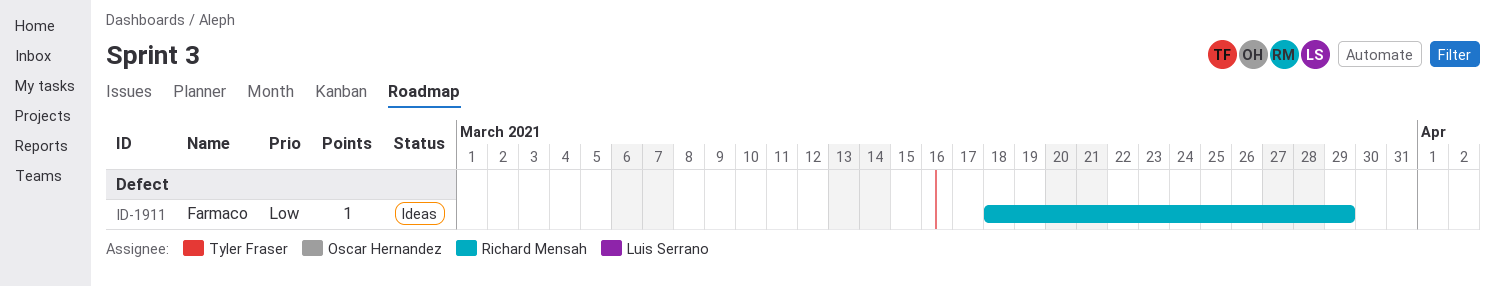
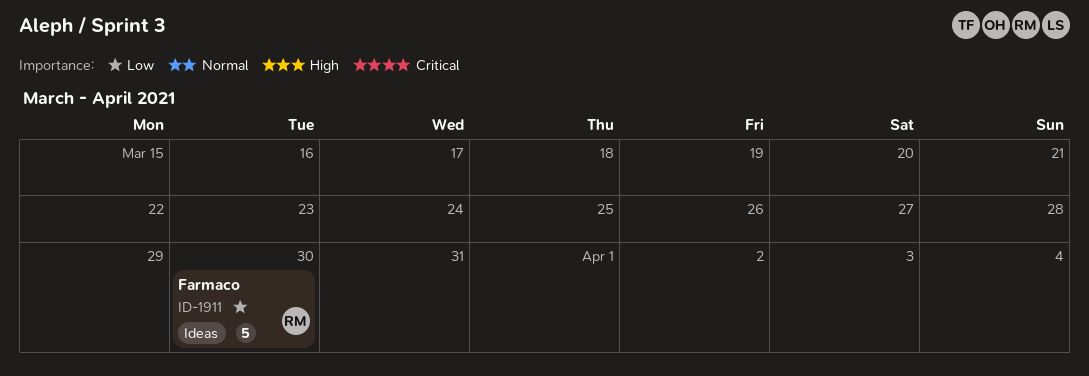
ID-1911, estimate: 1 -> 5
ID-1911, due: Mar 29 -> Mar 30

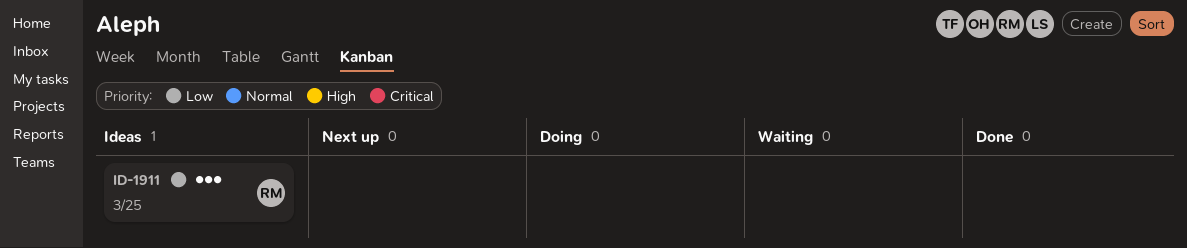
ID-1911, estimate: 5 -> 3
ID-1911, due: Mar 30 -> Mar 25

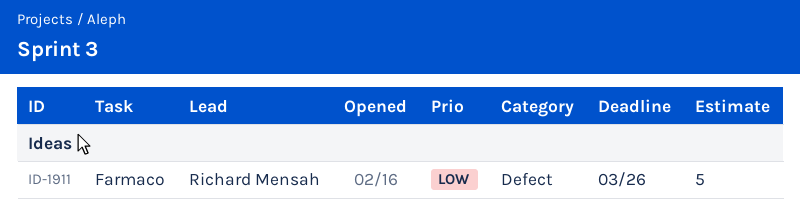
ID-1911, estimate: 3 -> 5
ID-1911, due: Mar 25 -> Mar 26

